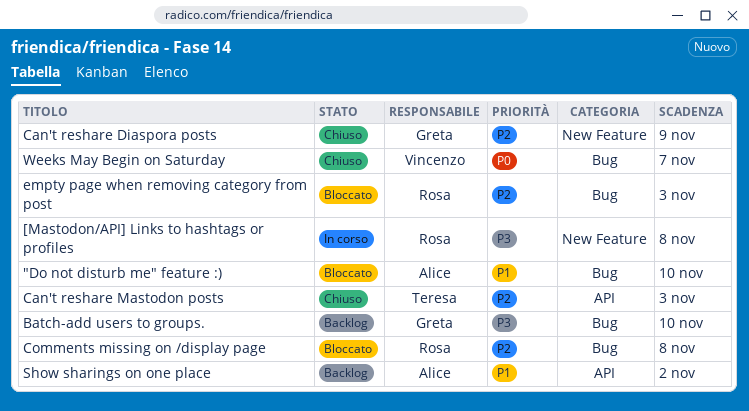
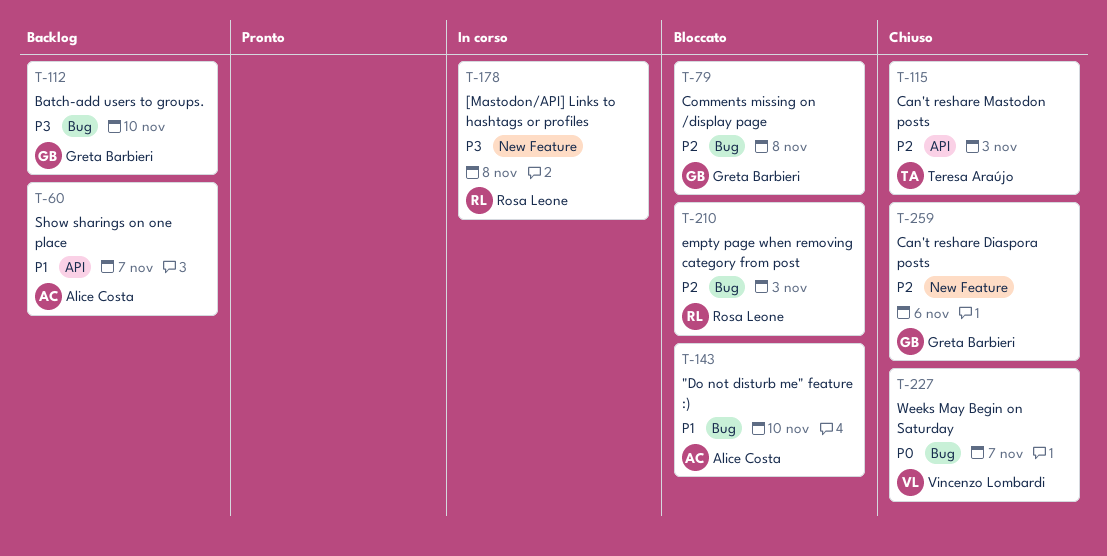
Can't reshare Diaspora posts, due: Nov 9 -> Nov 6
Comments missing on /display page, owner: Rosa Leone -> Greta Barbieri
Show sharings on one place, due: Nov 2 -> Nov 7

